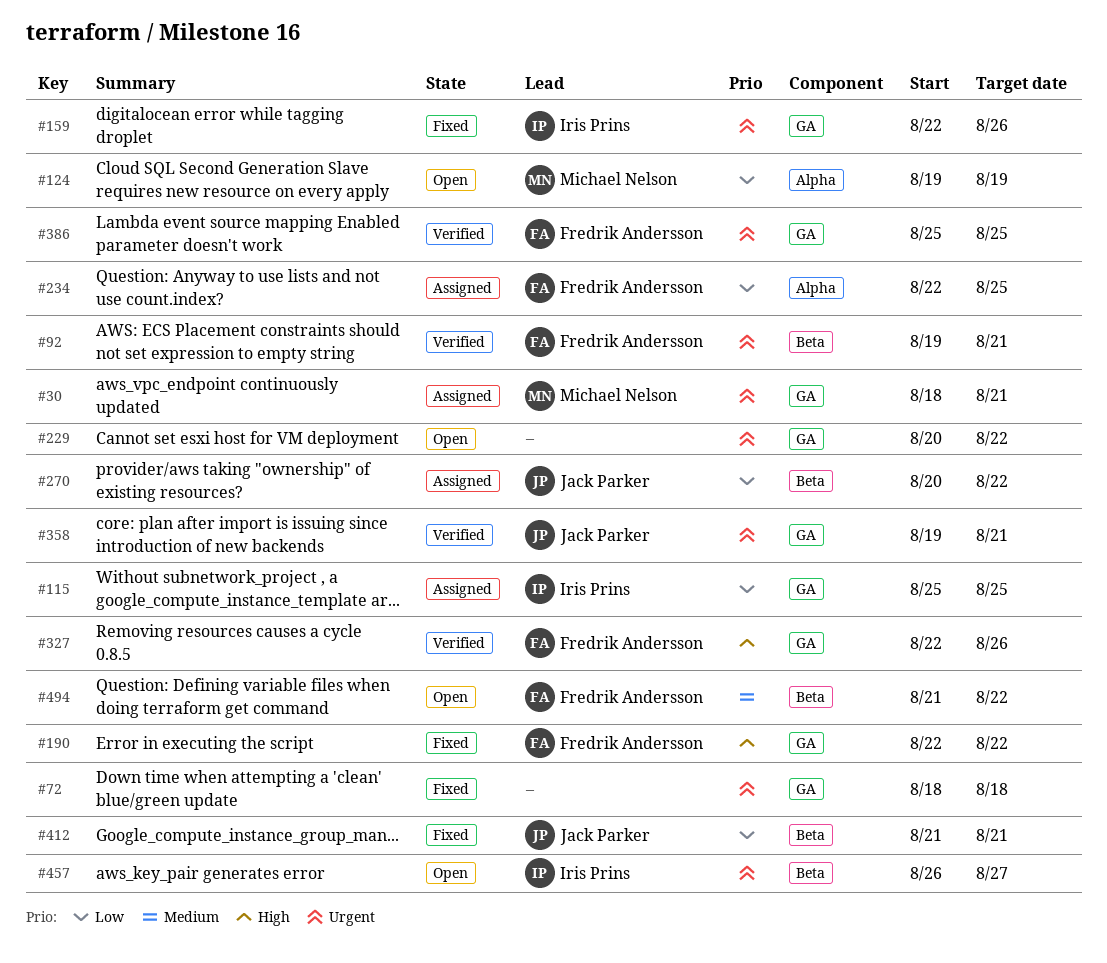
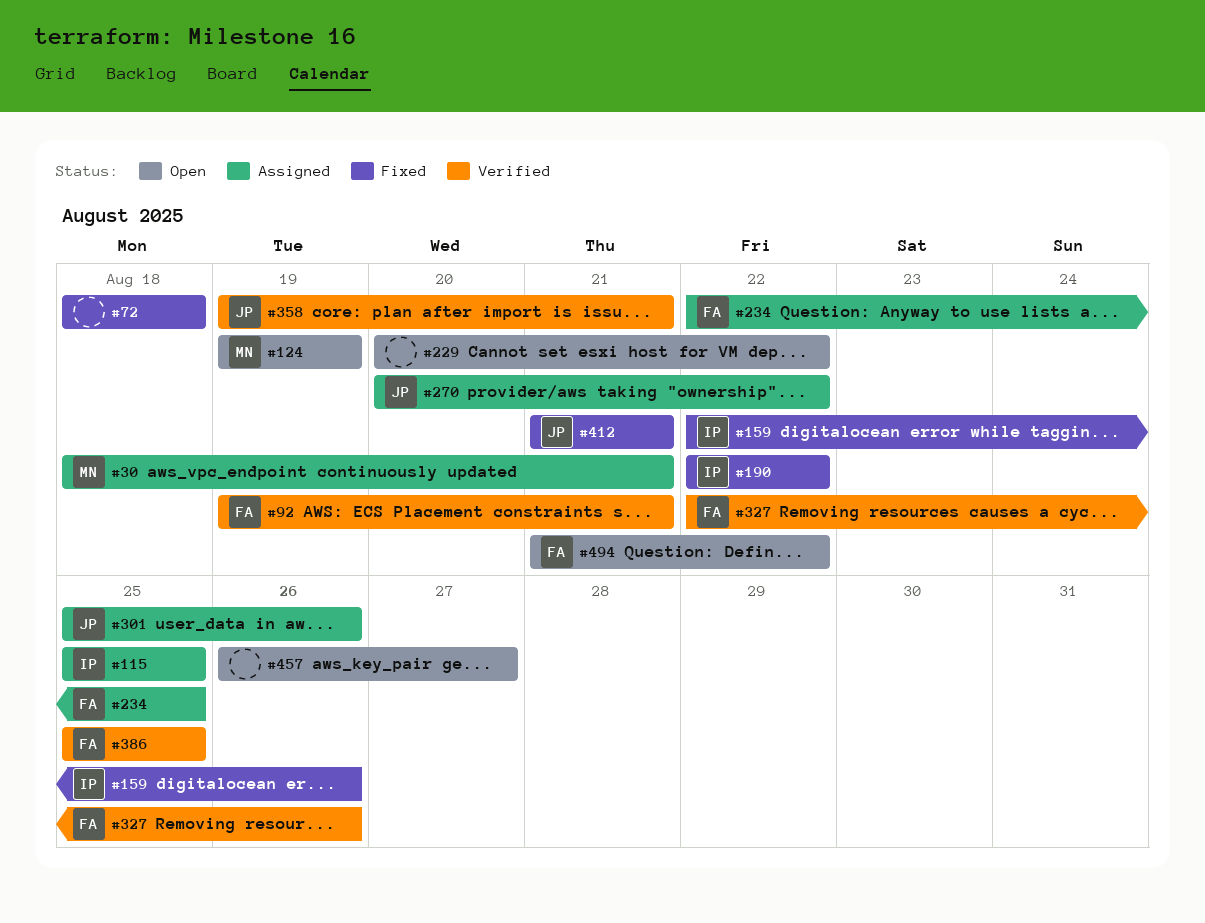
#190, owner: Fredrik Andersson -> Iris Prins
#301: none -> present
#457, owner: Iris Prins -> none

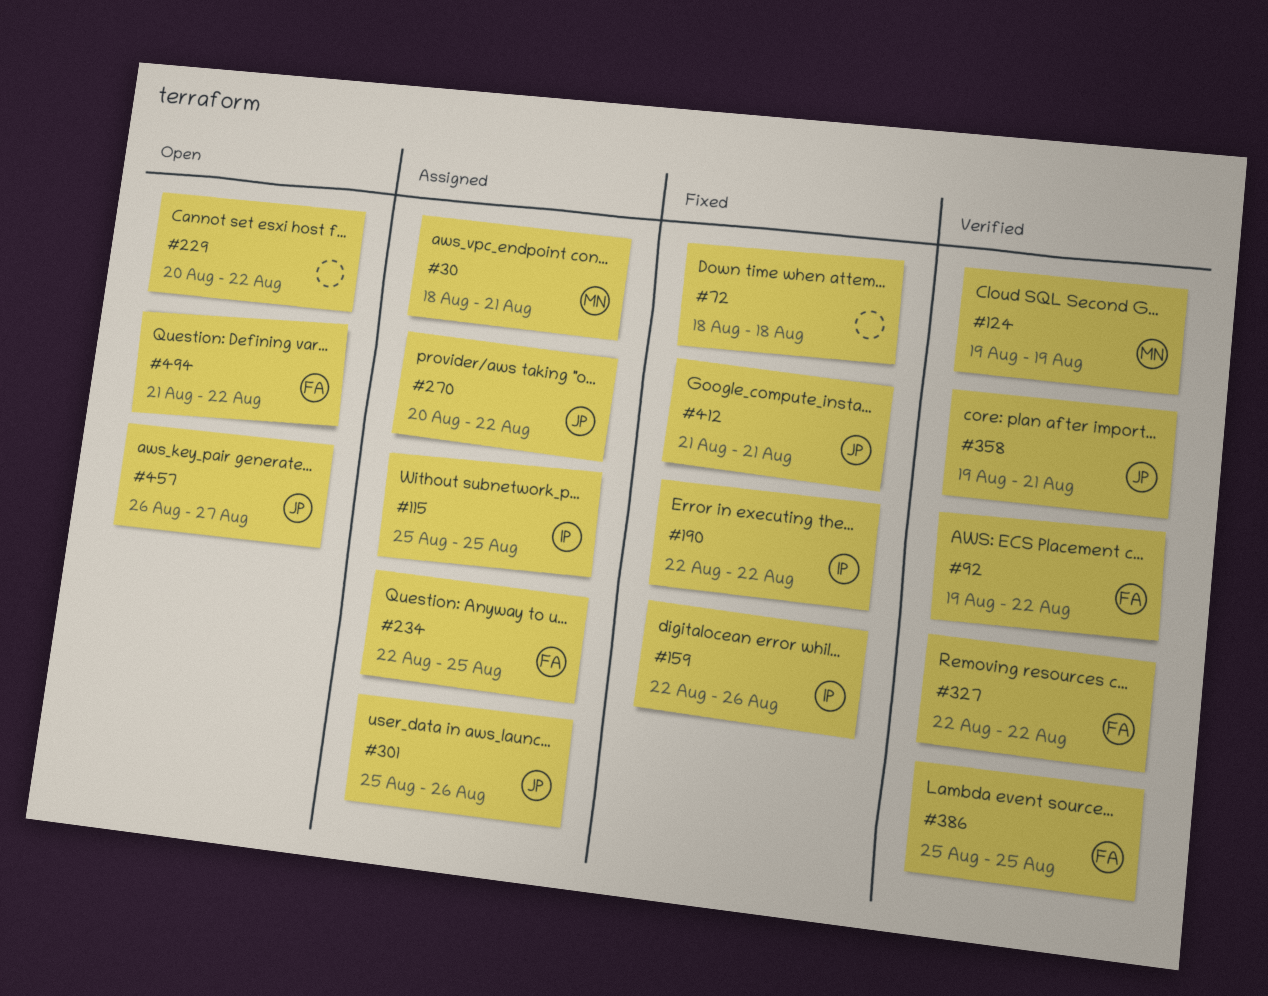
#92, due: Aug 21 -> Aug 22
#124, status: Open -> Verified
#327, due: Aug 26 -> Aug 22
#457, owner: none -> JP

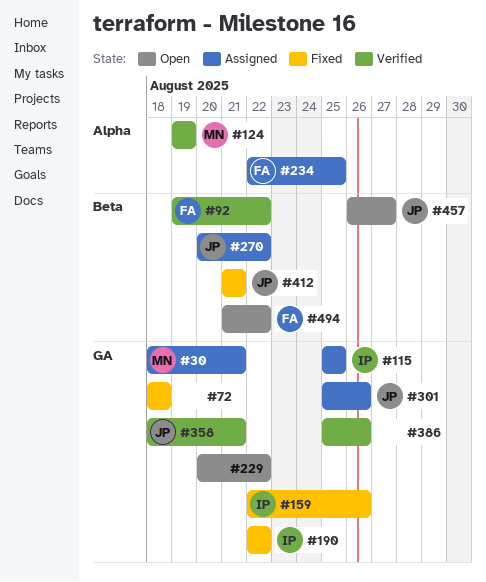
#327: present -> none
#358, start: Aug 19 -> Aug 18
#386, owner: FA -> none
#386, due: Aug 25 -> Aug 26

